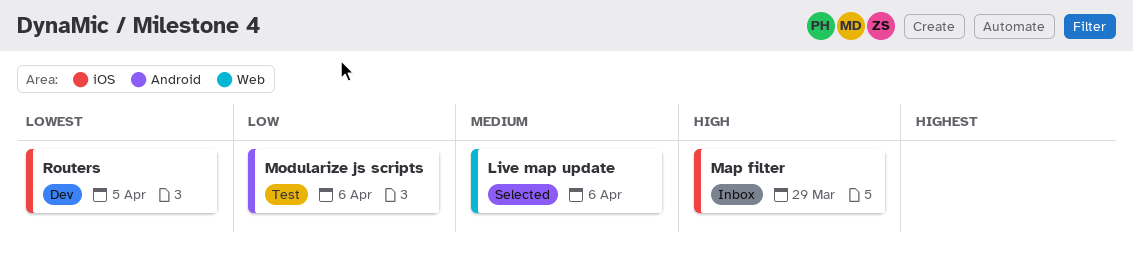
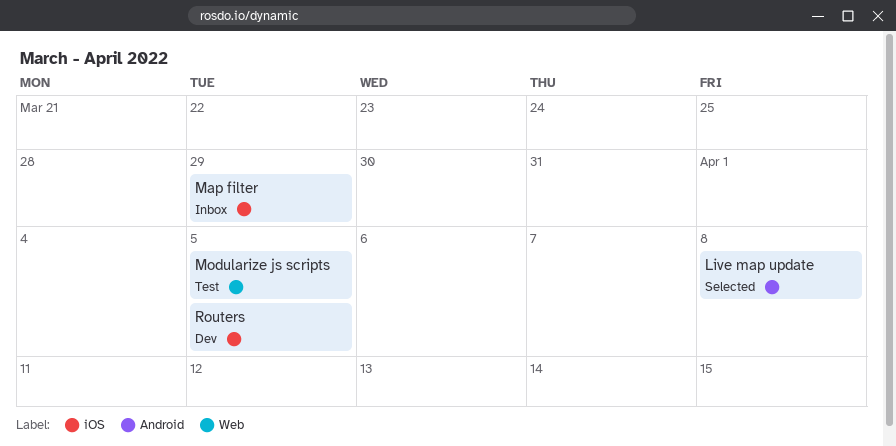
Live map update, label: Web -> Android
Live map update, due: Apr 6 -> Apr 8
Modularize js scripts, label: Android -> Web
Modularize js scripts, due: Apr 6 -> Apr 5

